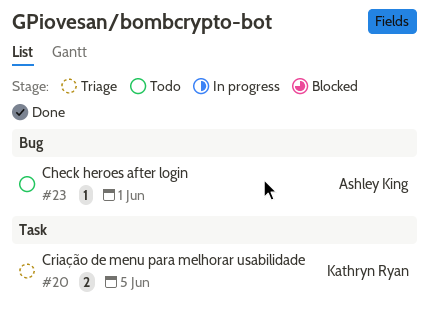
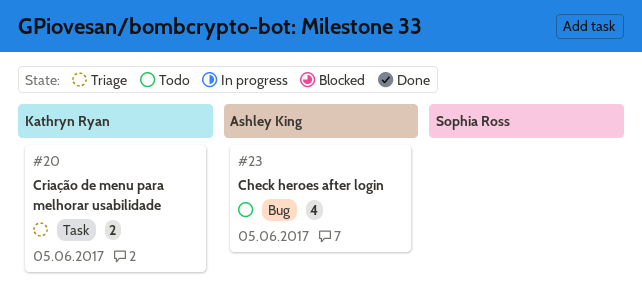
#23, estimate: 1 -> 4
#23, due: Jun 1 -> Jun 5

